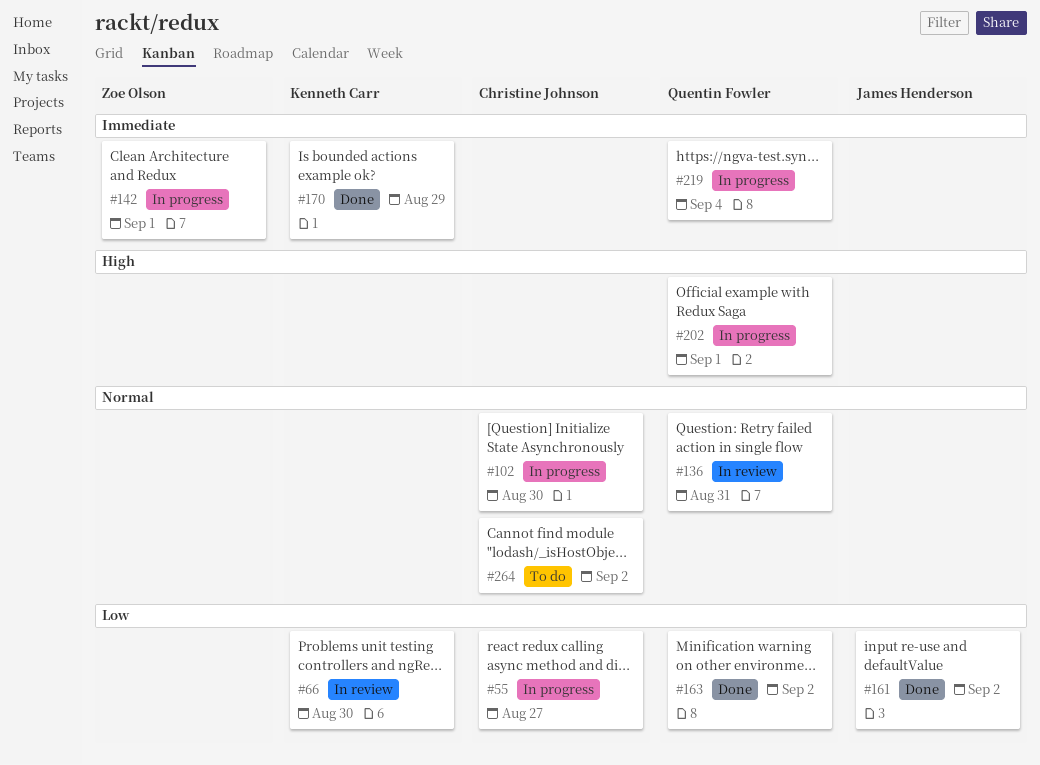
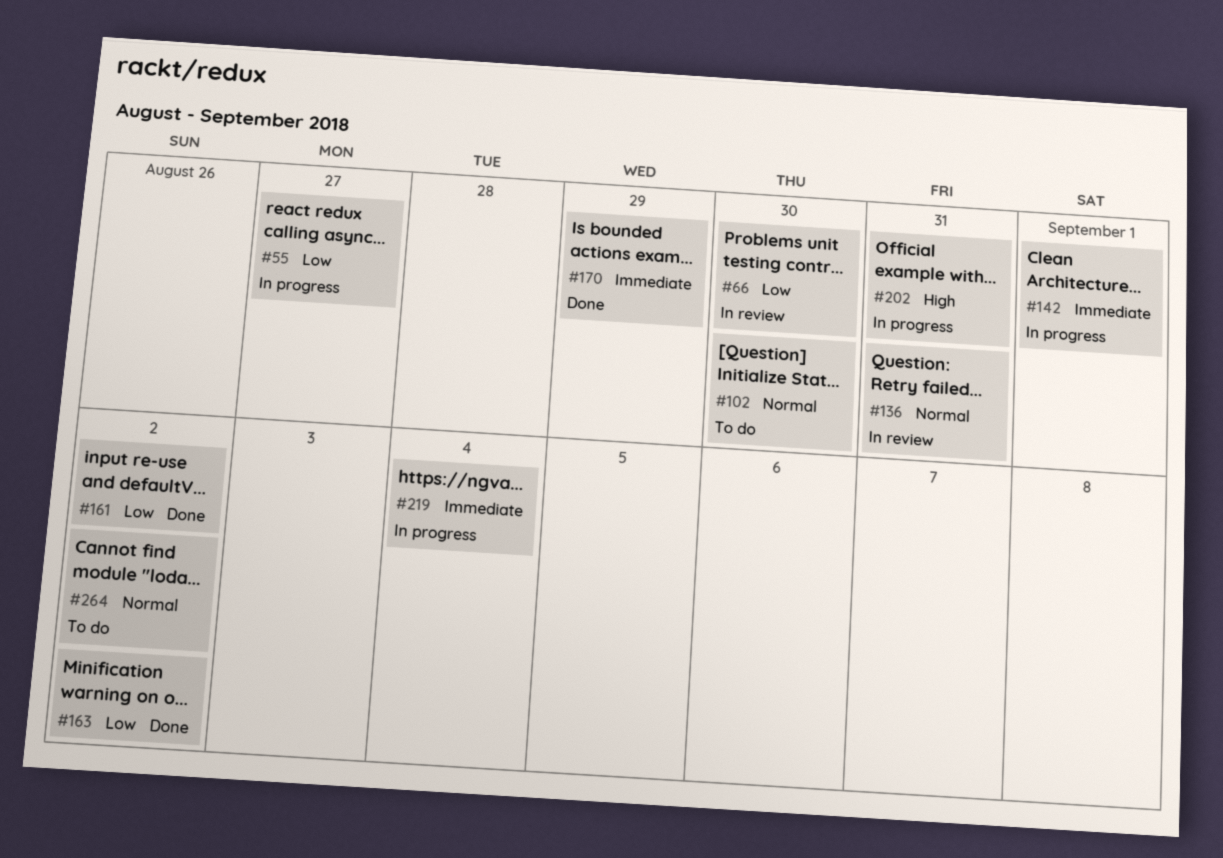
#102, status: In progress -> To do
#202, due: Sep 1 -> Aug 31

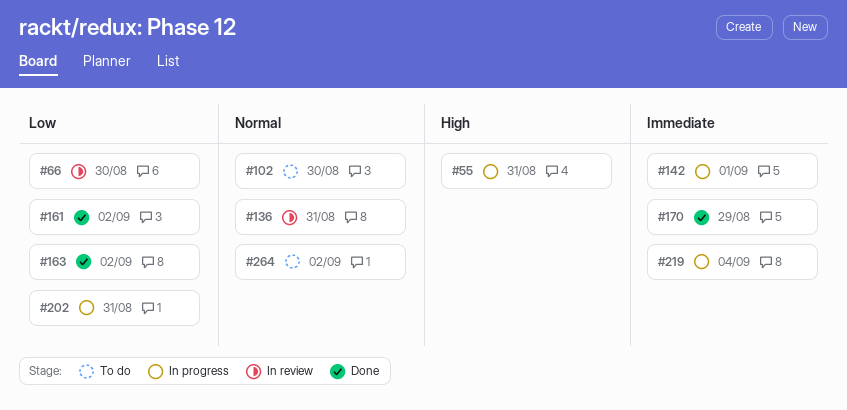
#55, priority: Low -> High
#55, due: Aug 27 -> Aug 31
#202, priority: High -> Low

